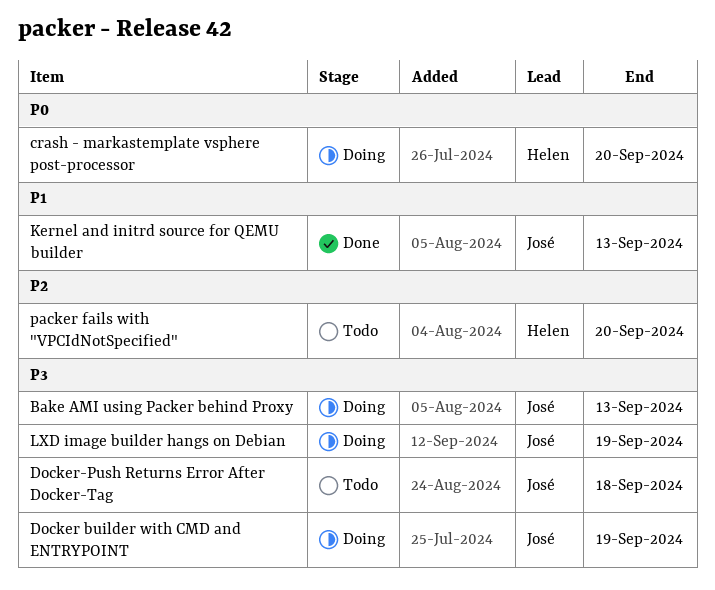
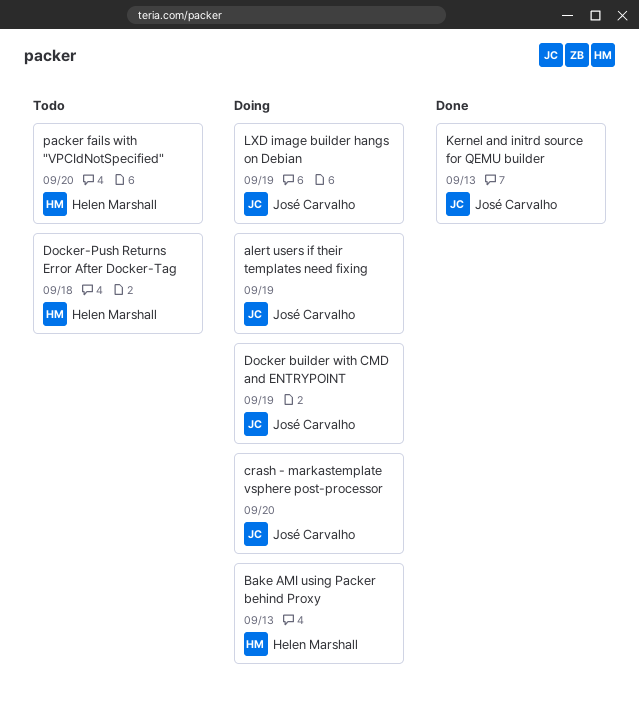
alert users if their templates need fixing: none -> present
Bake AMI using Packer behind Proxy, owner: José Carvalho -> Helen Marshall
crash - markastemplate vsphere post-processor, owner: Helen Marshall -> José Carvalho
Docker-Push Returns Error After Docker-Tag, owner: José Carvalho -> Helen Marshall

